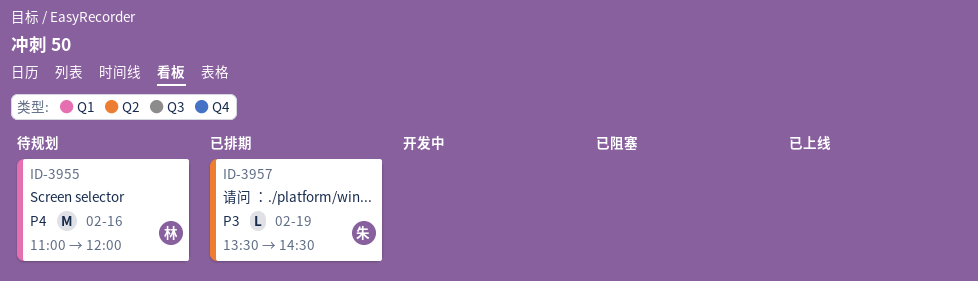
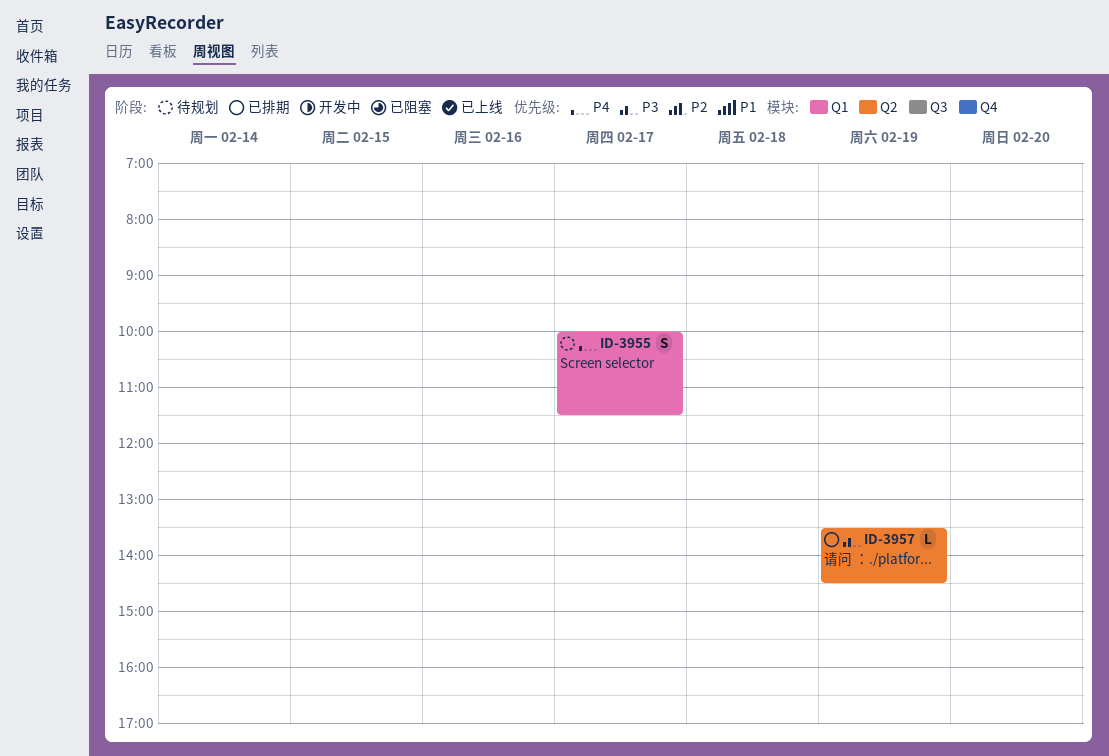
ID-3955, estimate: M -> S
ID-3955, day: Feb 16 -> Feb 17
ID-3955, begins: 11:00 -> 10:00
ID-3955, ends: 12:00 -> 11:30

